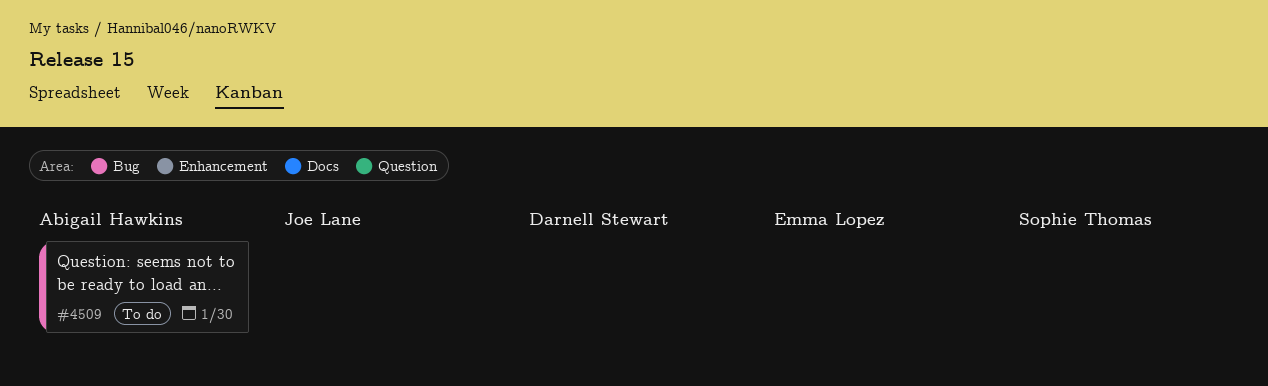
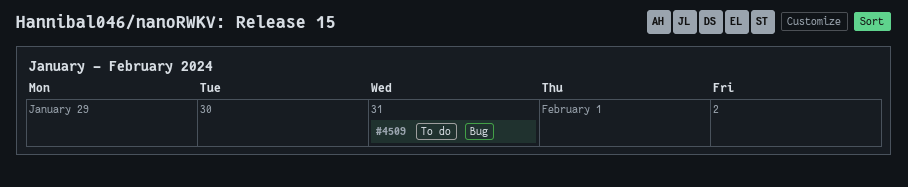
#4509, due: Jan 30 -> Jan 31

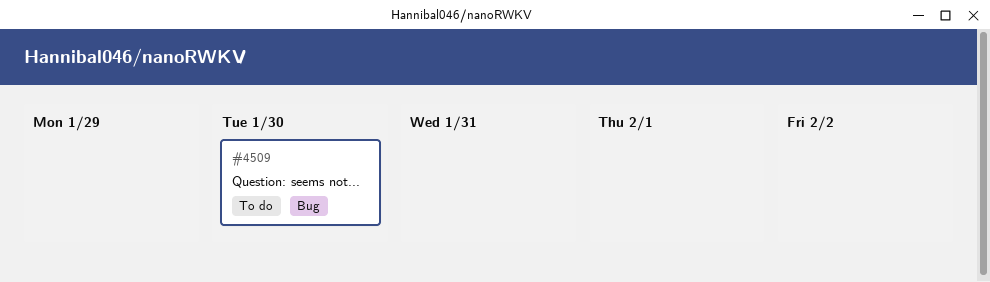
#4509, due: Jan 31 -> Jan 30

